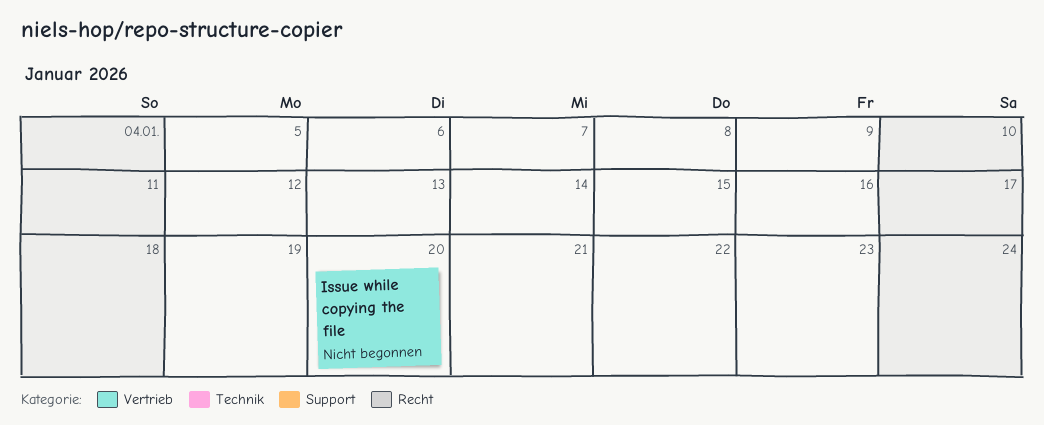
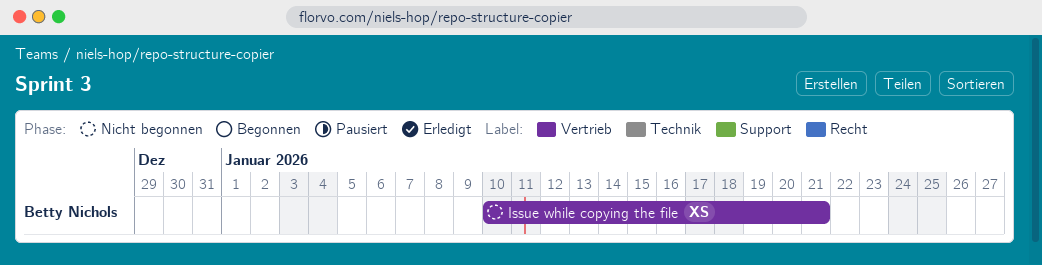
Issue while copying the file, due: Jan 20 -> Jan 21

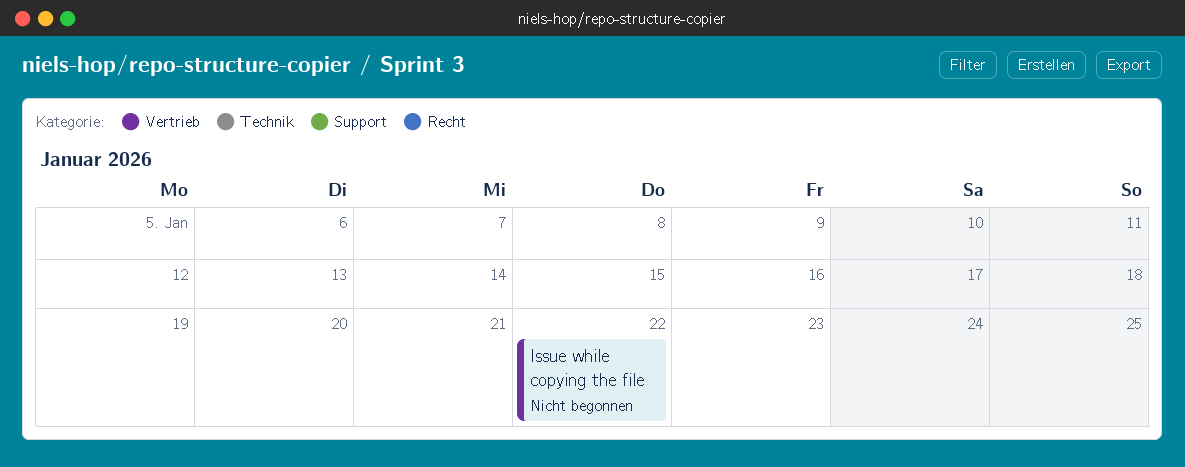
Issue while copying the file, due: Jan 21 -> Jan 22

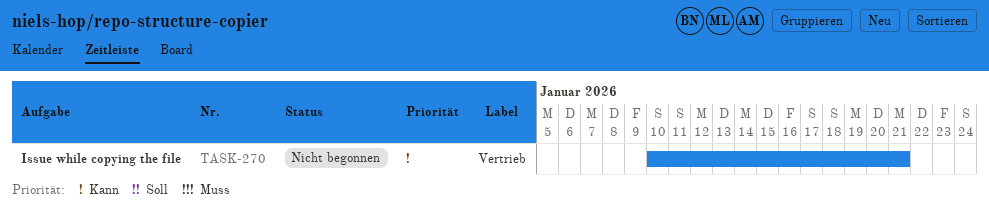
Issue while copying the file, due: Jan 22 -> Jan 21

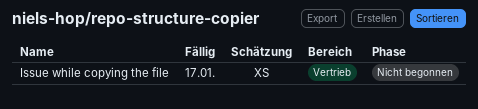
Issue while copying the file, due: Jan 21 -> Jan 17

